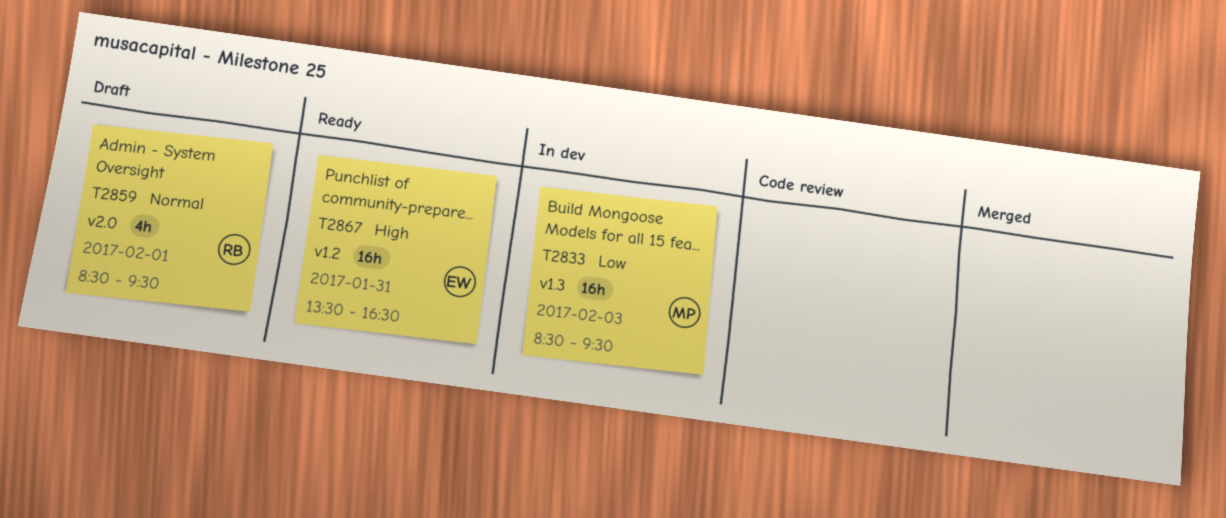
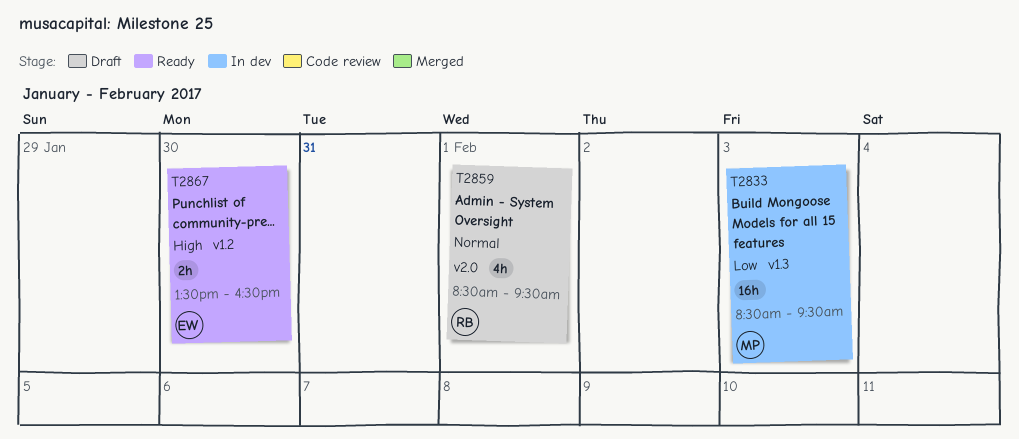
T2867, estimate: 16h -> 2h
T2867, day: Jan 31 -> Jan 30

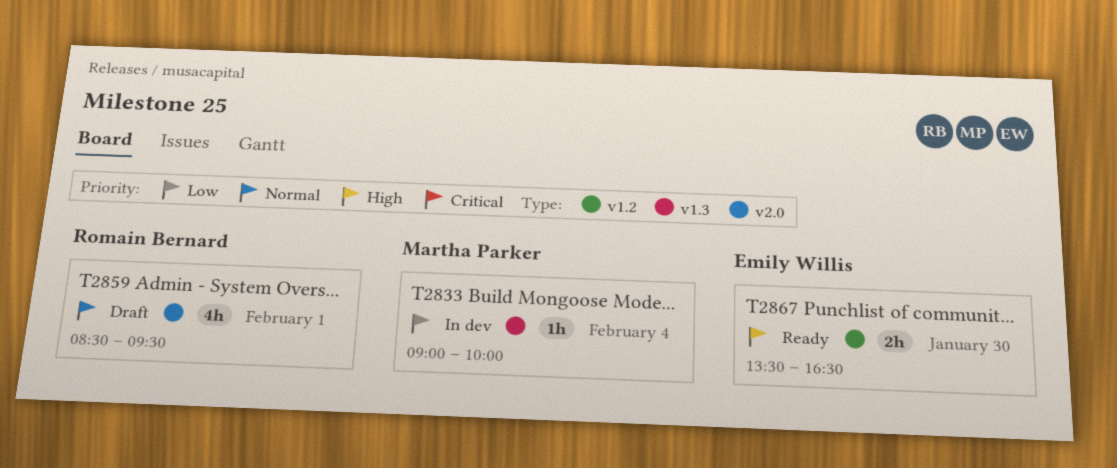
T2833, estimate: 16h -> 1h
T2833, day: Feb 3 -> Feb 4
T2833, begins: 08:30 -> 09:00
T2833, ends: 09:30 -> 10:00

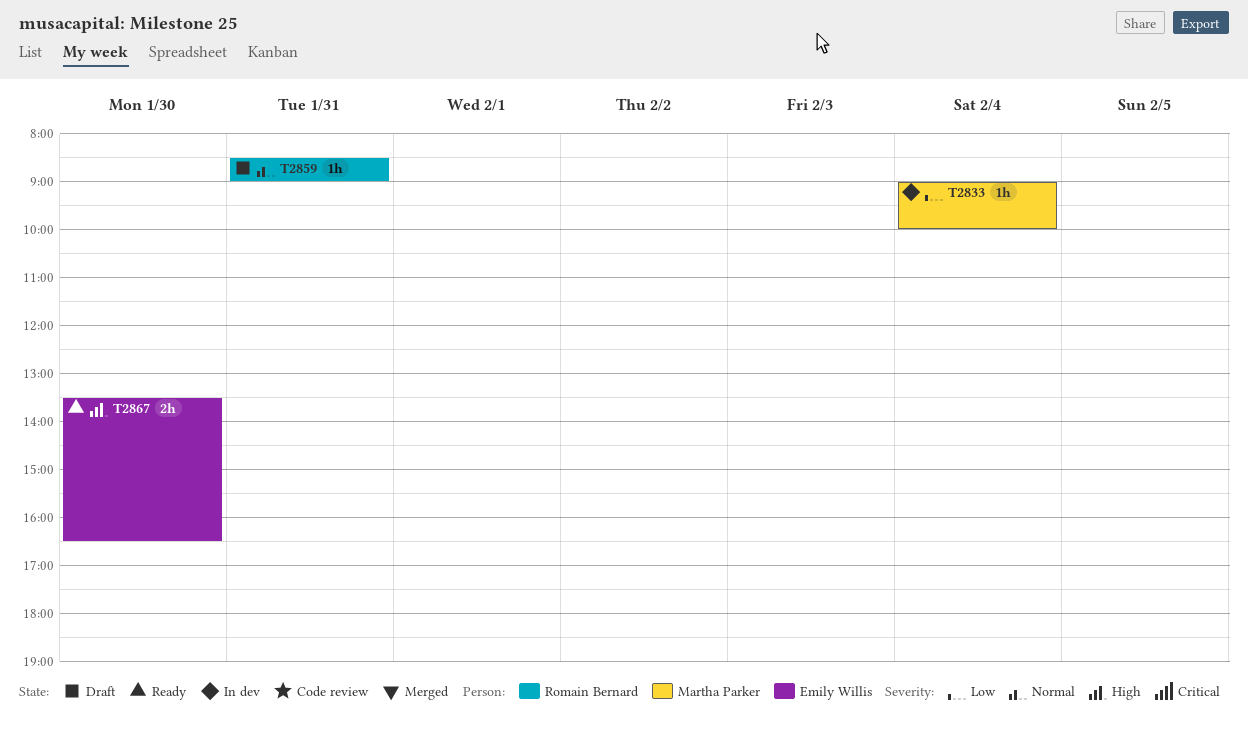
T2859, estimate: 4h -> 1h
T2859, day: Feb 1 -> Jan 31
T2859, ends: 09:30 -> 09:00

